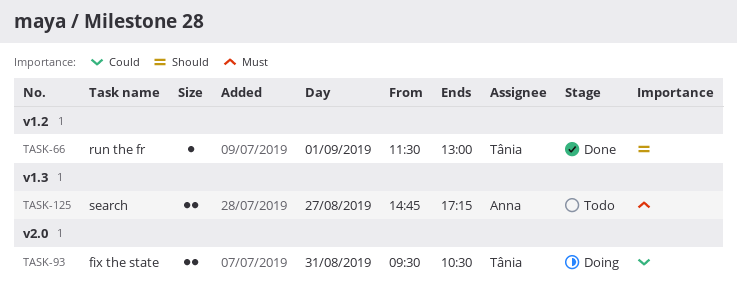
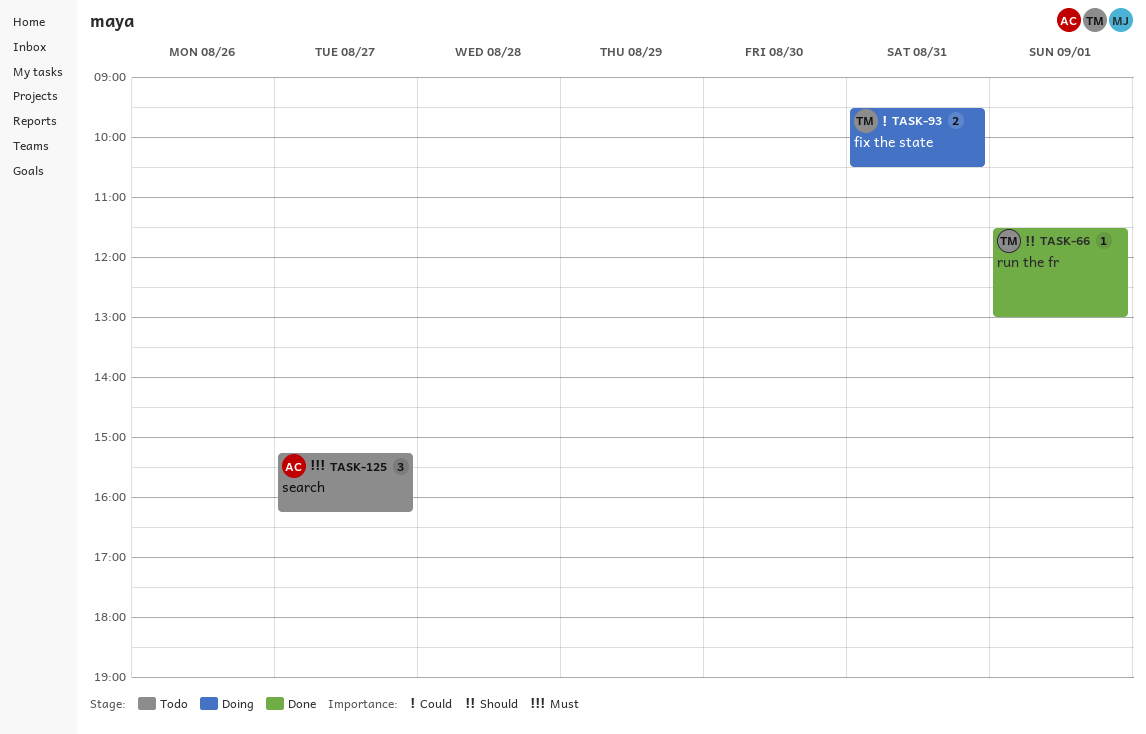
TASK-125, estimate: 2 -> 3
TASK-125, begins: 14:45 -> 15:15
TASK-125, ends: 17:15 -> 16:15

